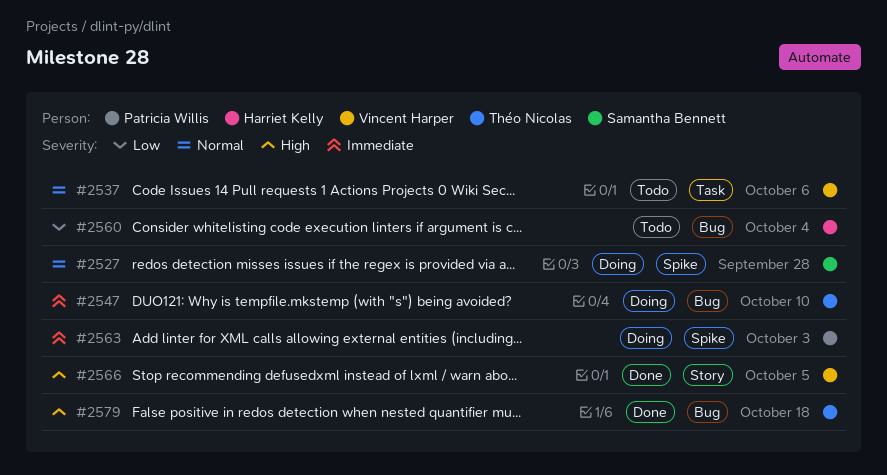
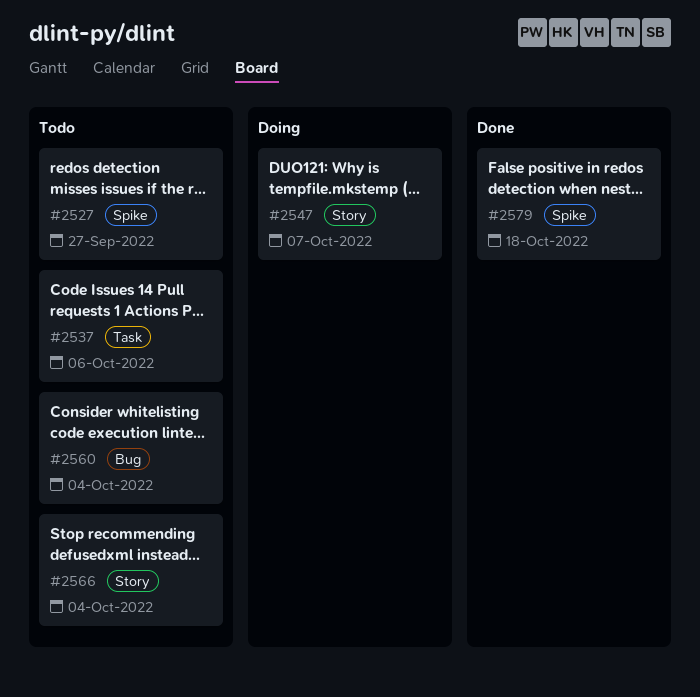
#2527, status: Doing -> Todo
#2527, due: Sep 28 -> Sep 27
#2547, label: Bug -> Story
#2547, due: Oct 10 -> Oct 7
#2563: present -> none
#2566, status: Done -> Todo
#2566, due: Oct 5 -> Oct 4
#2579, label: Bug -> Spike

